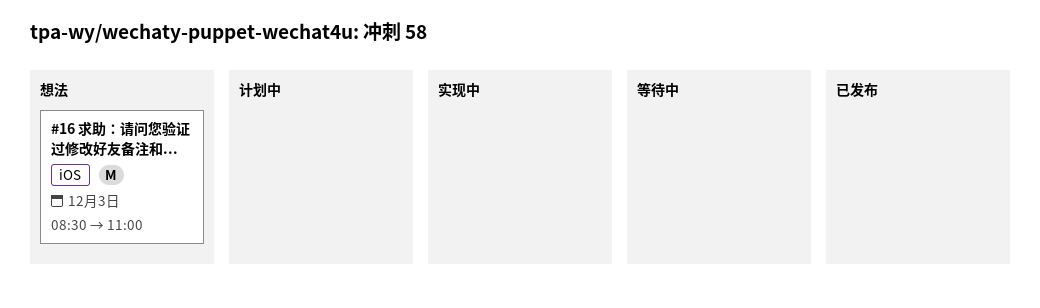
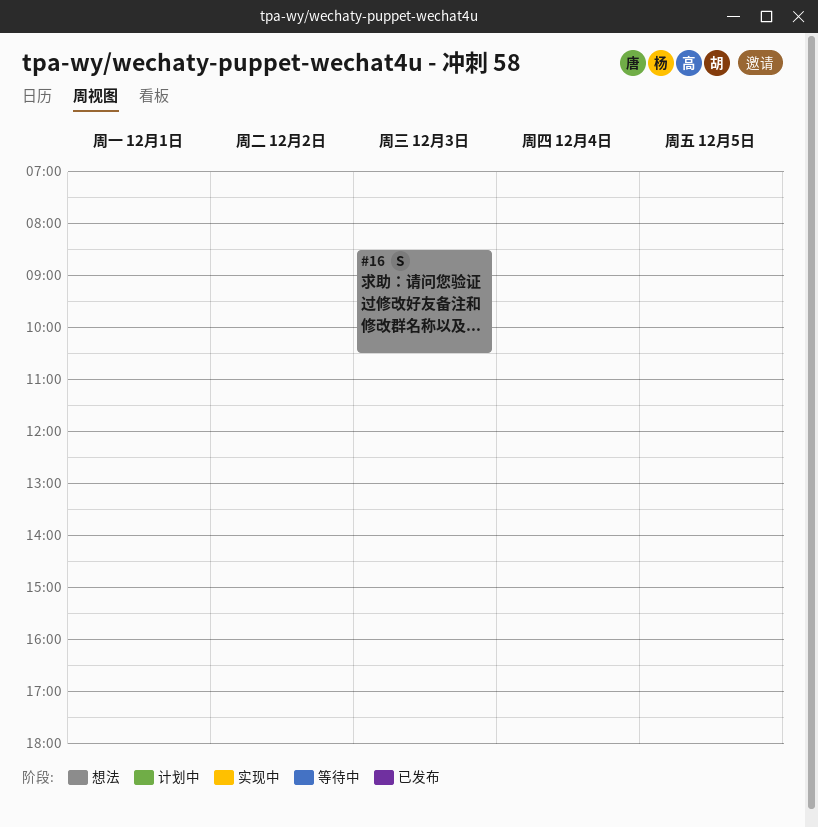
#16, estimate: M -> S
#16, ends: 11:00 -> 10:30

